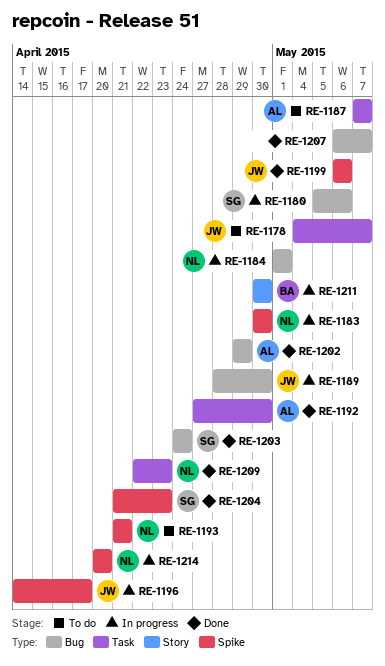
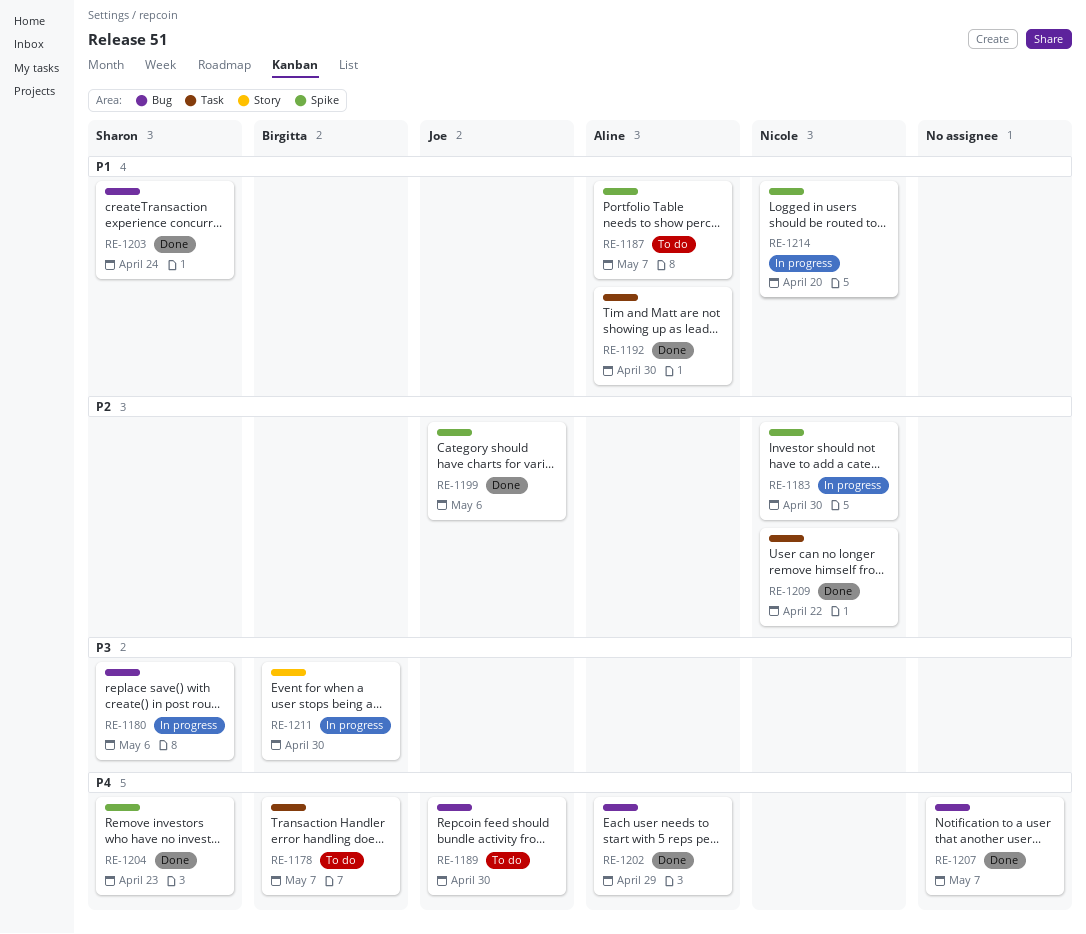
RE-1178, owner: Joe -> Birgitta
RE-1184: present -> none
RE-1187, label: Task -> Spike
RE-1189, status: In progress -> To do
RE-1193: present -> none
RE-1196: present -> none
RE-1209, due: Apr 23 -> Apr 22

